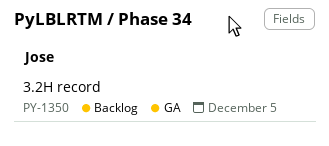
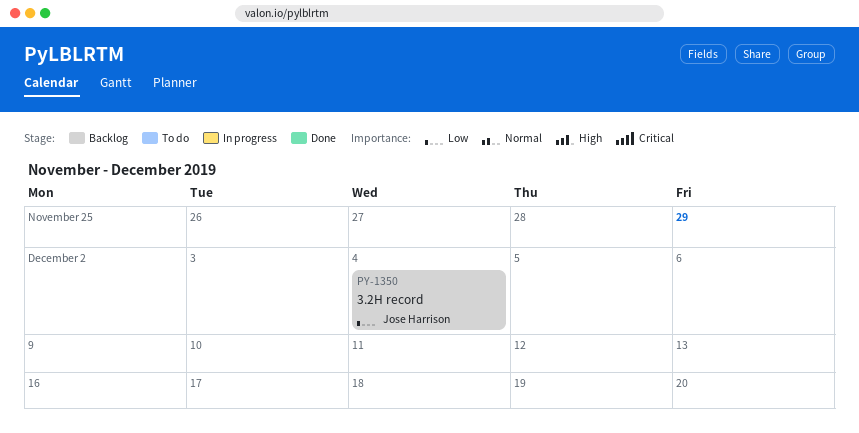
PY-1350, due: Dec 5 -> Dec 4

